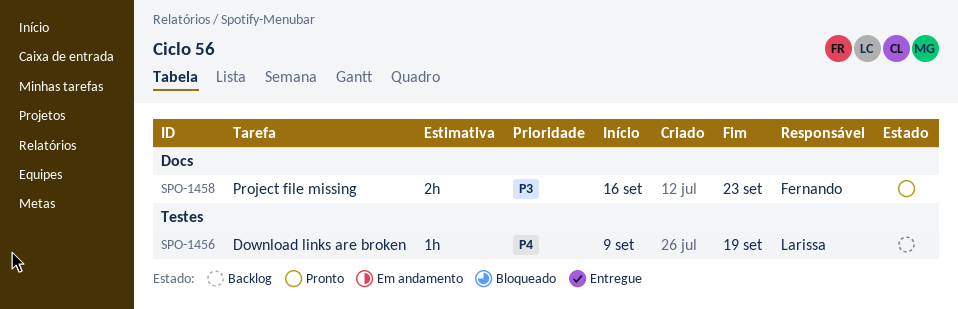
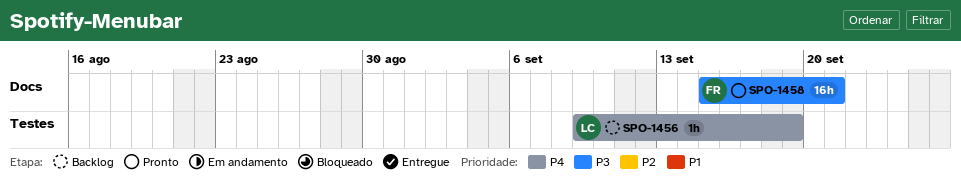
SPO-1458, estimate: 2h -> 16h
SPO-1458, start: Sep 16 -> Sep 15
SPO-1458, due: Sep 23 -> Sep 21

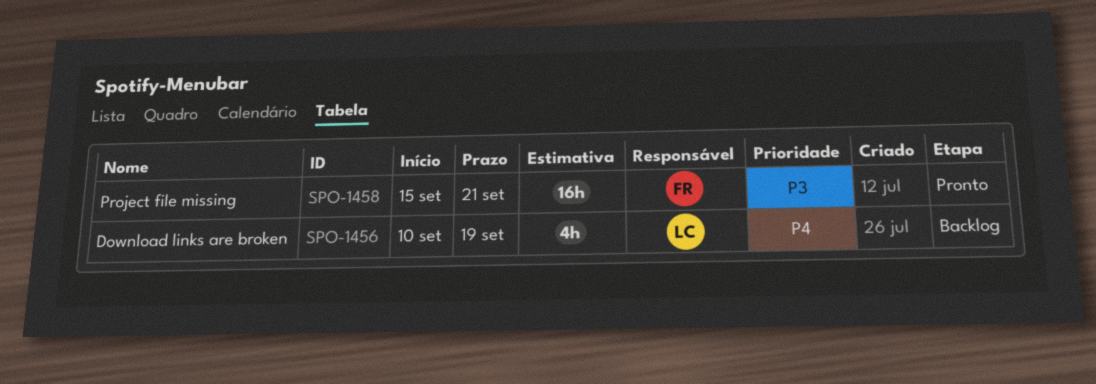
SPO-1456, estimate: 1h -> 4h
SPO-1456, start: Sep 9 -> Sep 10

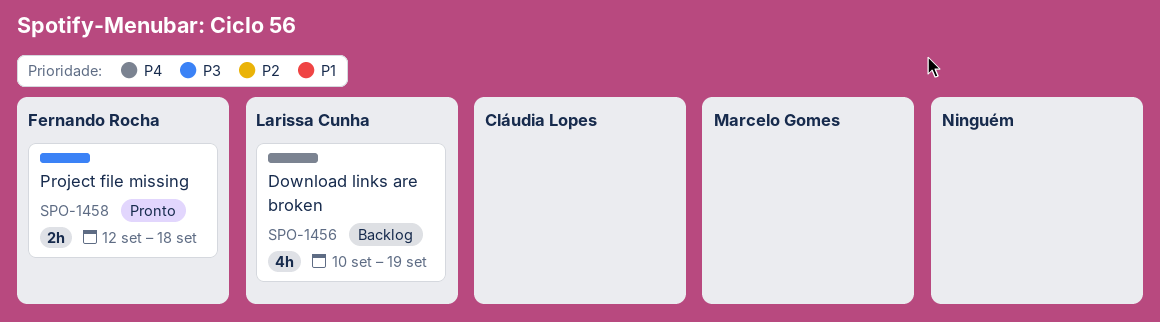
SPO-1458, estimate: 16h -> 2h
SPO-1458, start: Sep 15 -> Sep 12
SPO-1458, due: Sep 21 -> Sep 18

